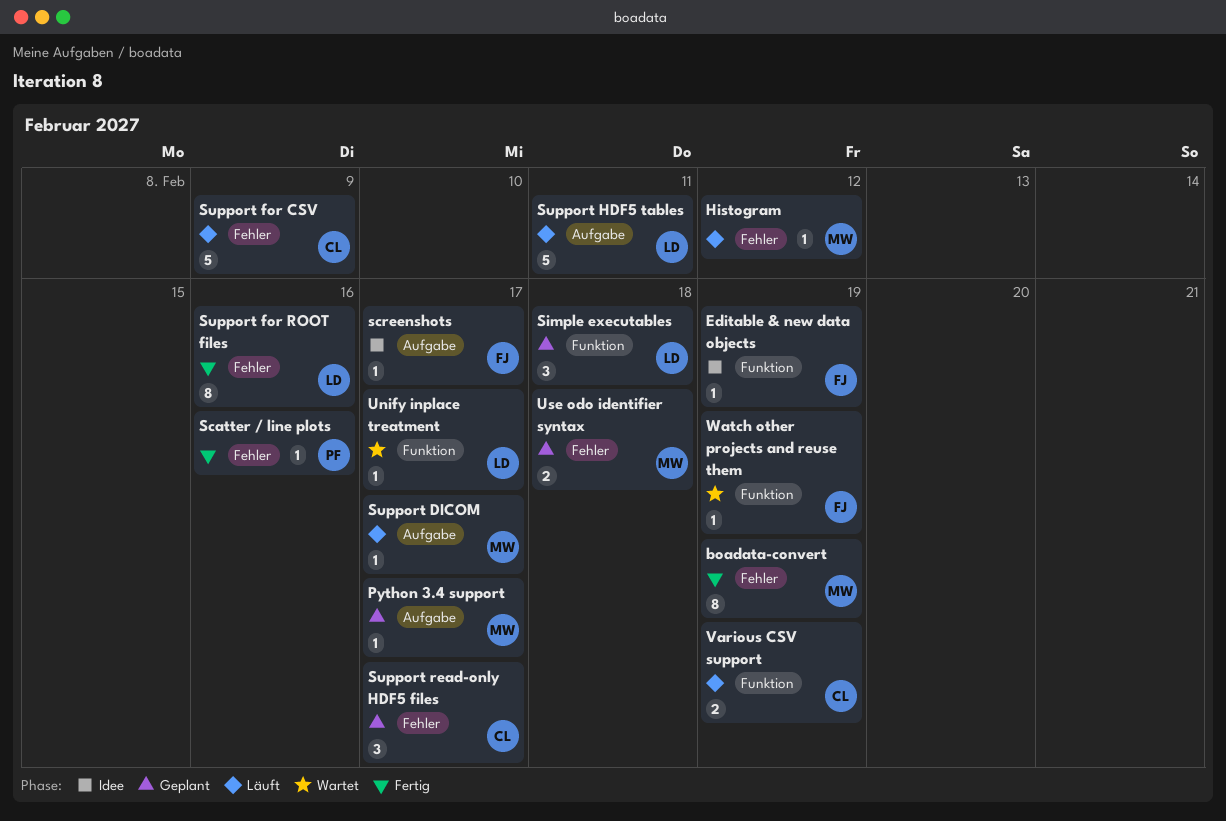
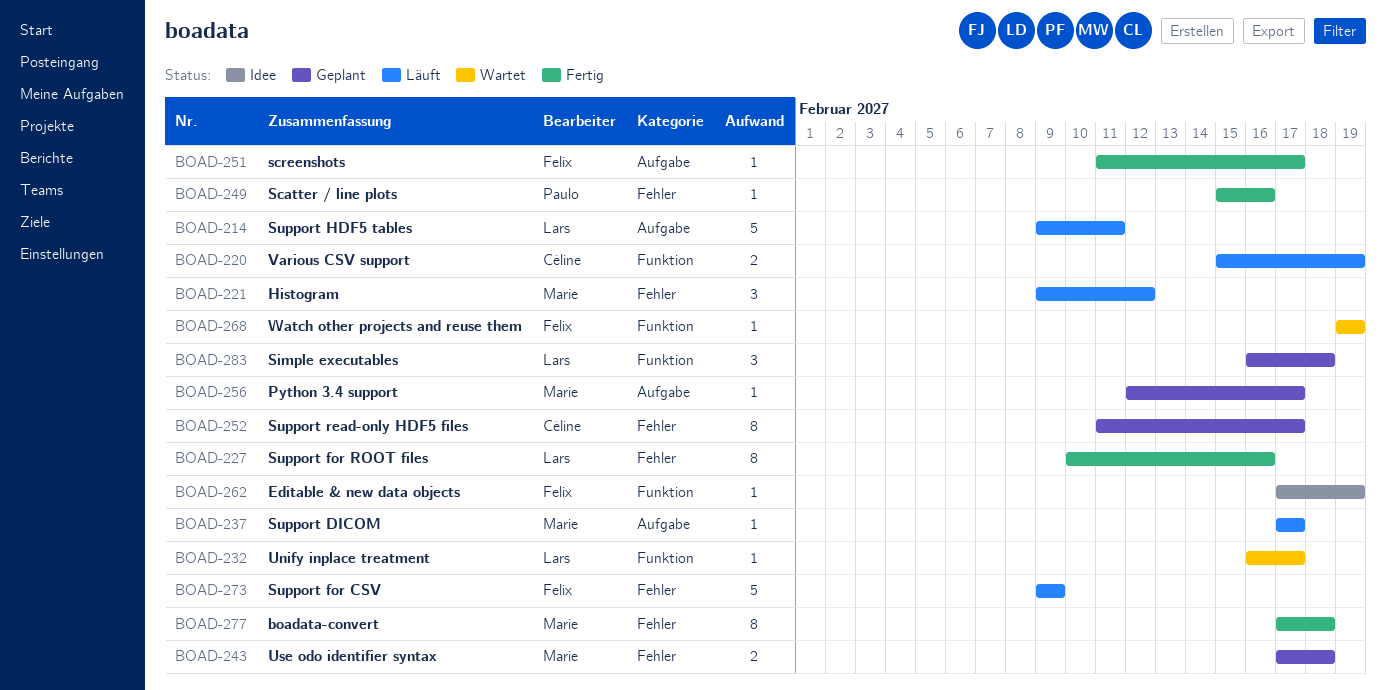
boadata-convert, due: Feb 19 -> Feb 18
Histogram, estimate: 1 -> 3
screenshots, status: Idee -> Fertig
Support for CSV, owner: Céline -> Felix
Support read-only HDF5 files, estimate: 3 -> 8

